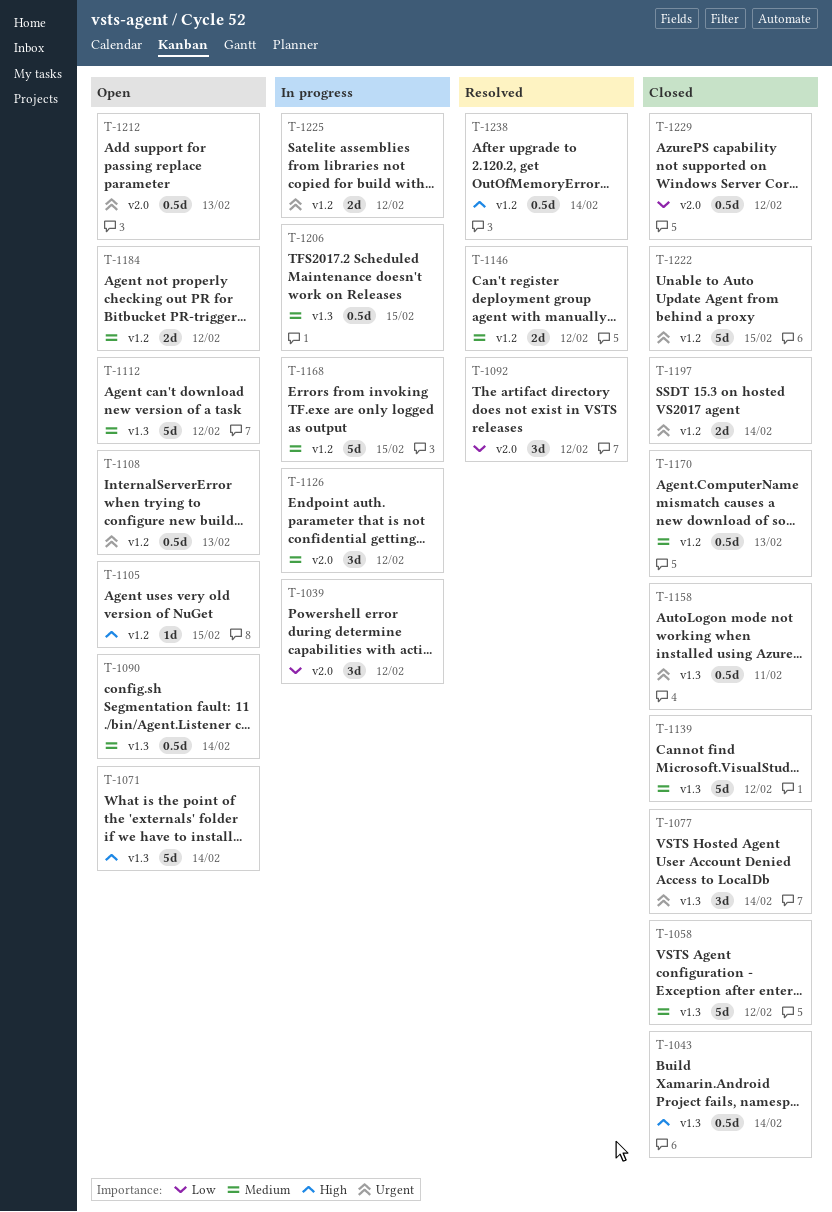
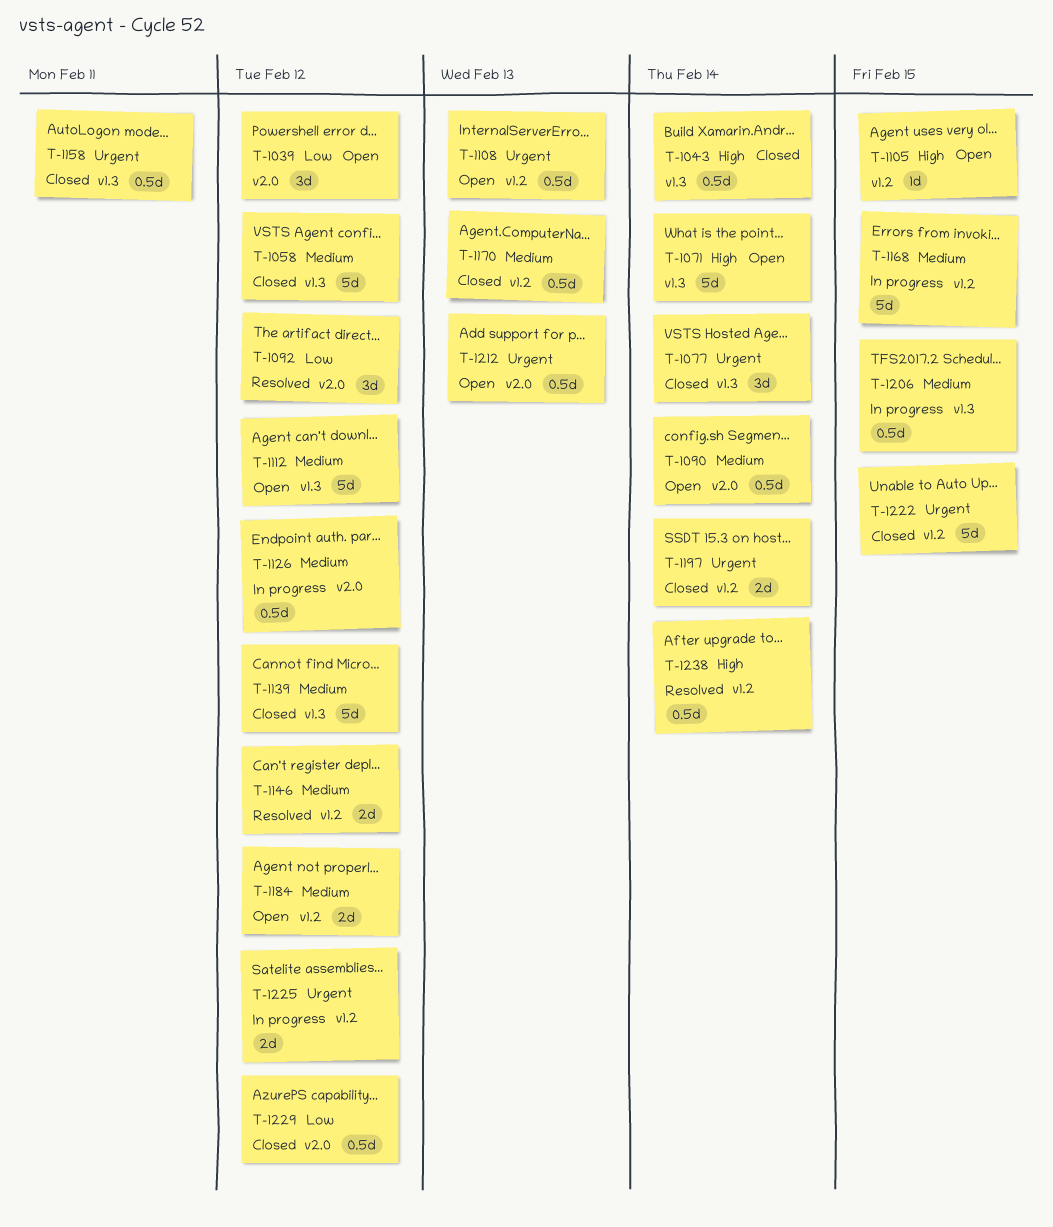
T-1039, status: In progress -> Open
T-1090, label: v1.3 -> v2.0
T-1126, estimate: 3d -> 0.5d

